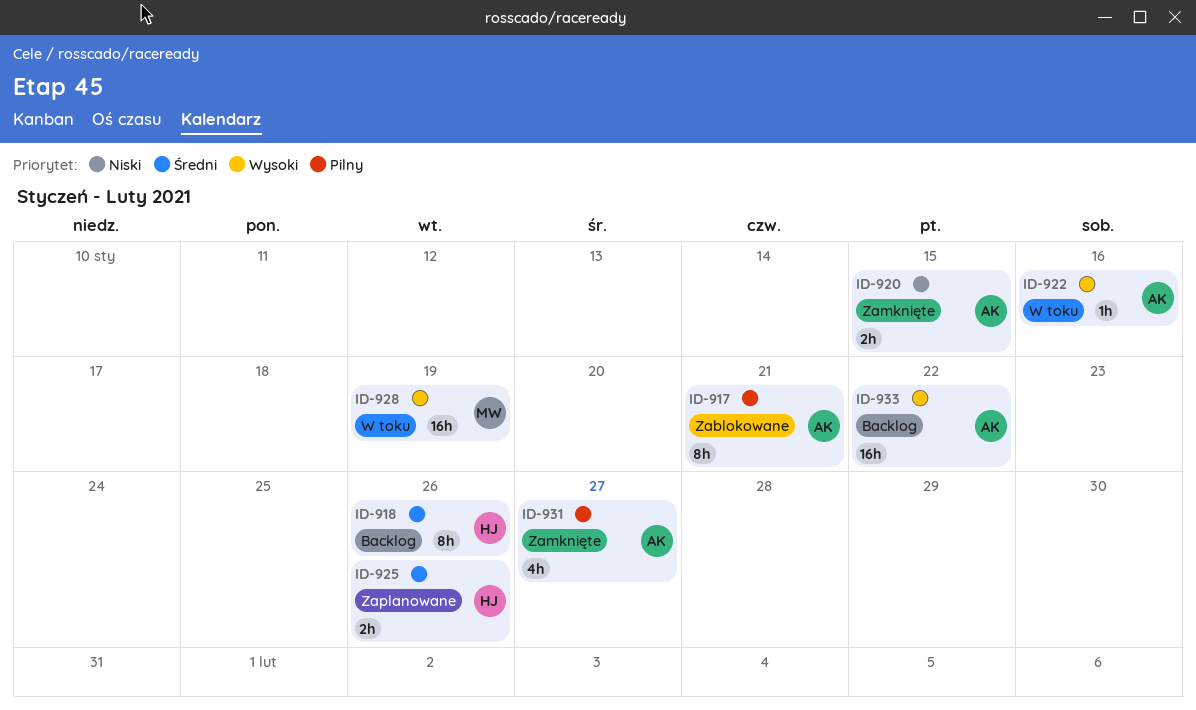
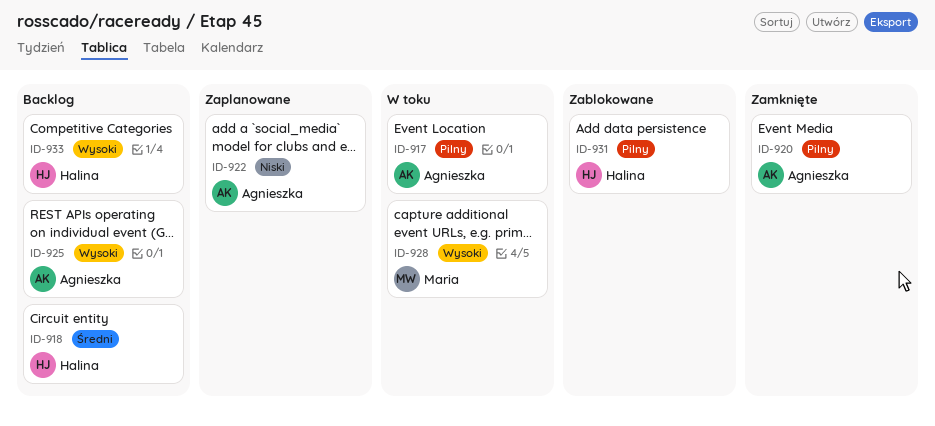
ID-917, status: Zablokowane -> W toku
ID-920, priority: Niski -> Pilny
ID-922, status: W toku -> Zaplanowane
ID-922, priority: Wysoki -> Niski
ID-925, status: Zaplanowane -> Backlog
ID-925, owner: Halina -> Agnieszka
ID-925, priority: Średni -> Wysoki
ID-931, status: Zamknięte -> Zablokowane
ID-931, owner: Agnieszka -> Halina
ID-933, owner: Agnieszka -> Halina

